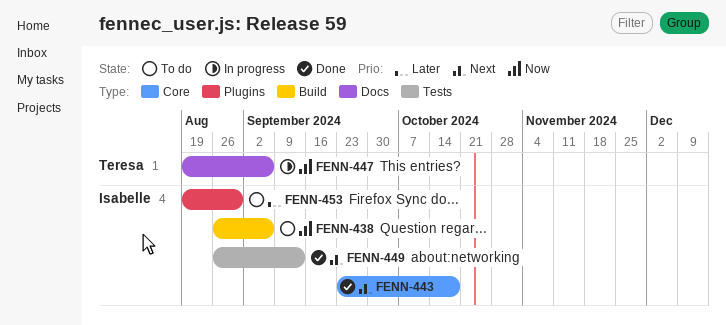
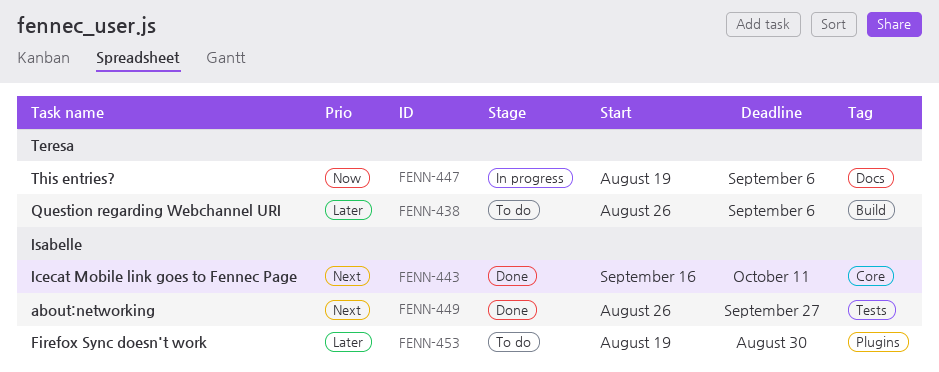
FENN-438, owner: Isabelle -> Teresa
FENN-438, priority: Now -> Later
FENN-443, start: Sep 23 -> Sep 16
FENN-443, due: Oct 18 -> Oct 11
FENN-449, due: Sep 13 -> Sep 27

